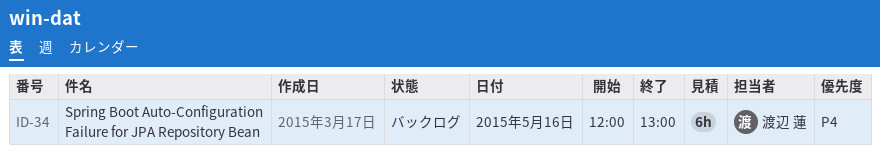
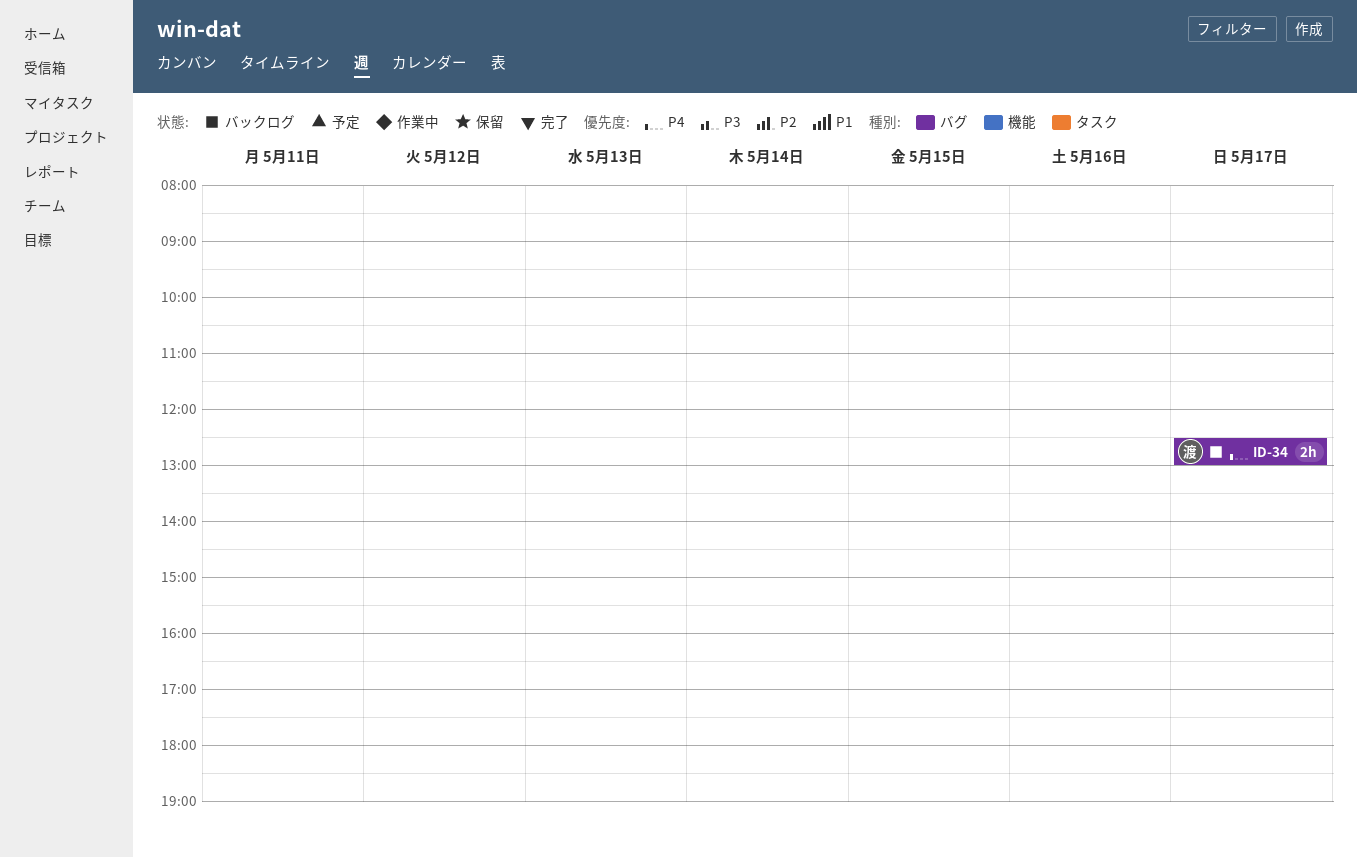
ID-34, estimate: 6h -> 2h
ID-34, day: May 16 -> May 17
ID-34, begins: 12:00 -> 12:30

